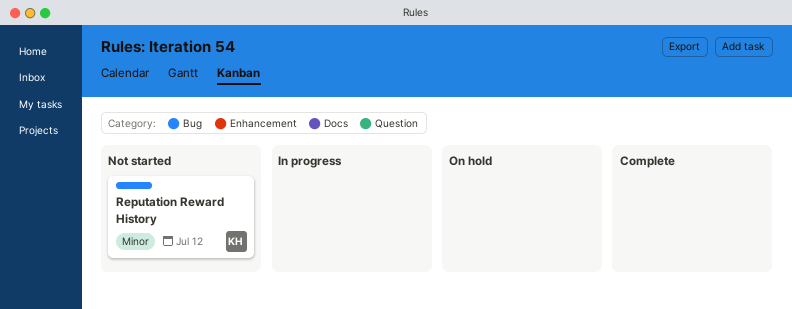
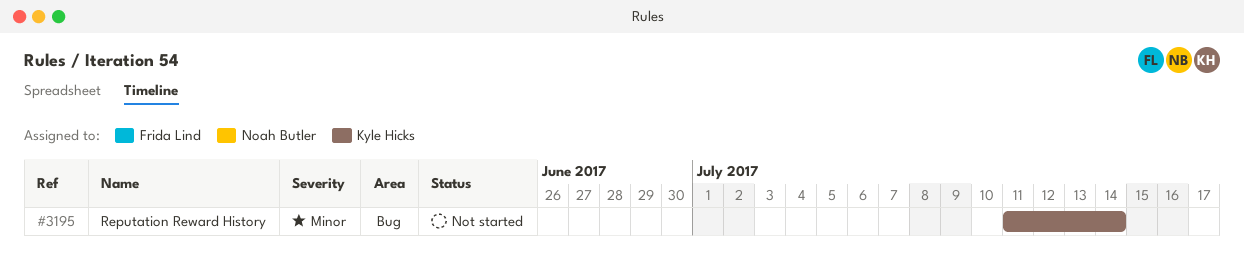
Reputation Reward History, due: Jul 12 -> Jul 14

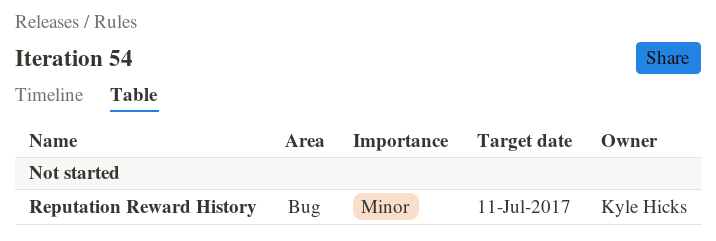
Reputation Reward History, due: Jul 14 -> Jul 11

